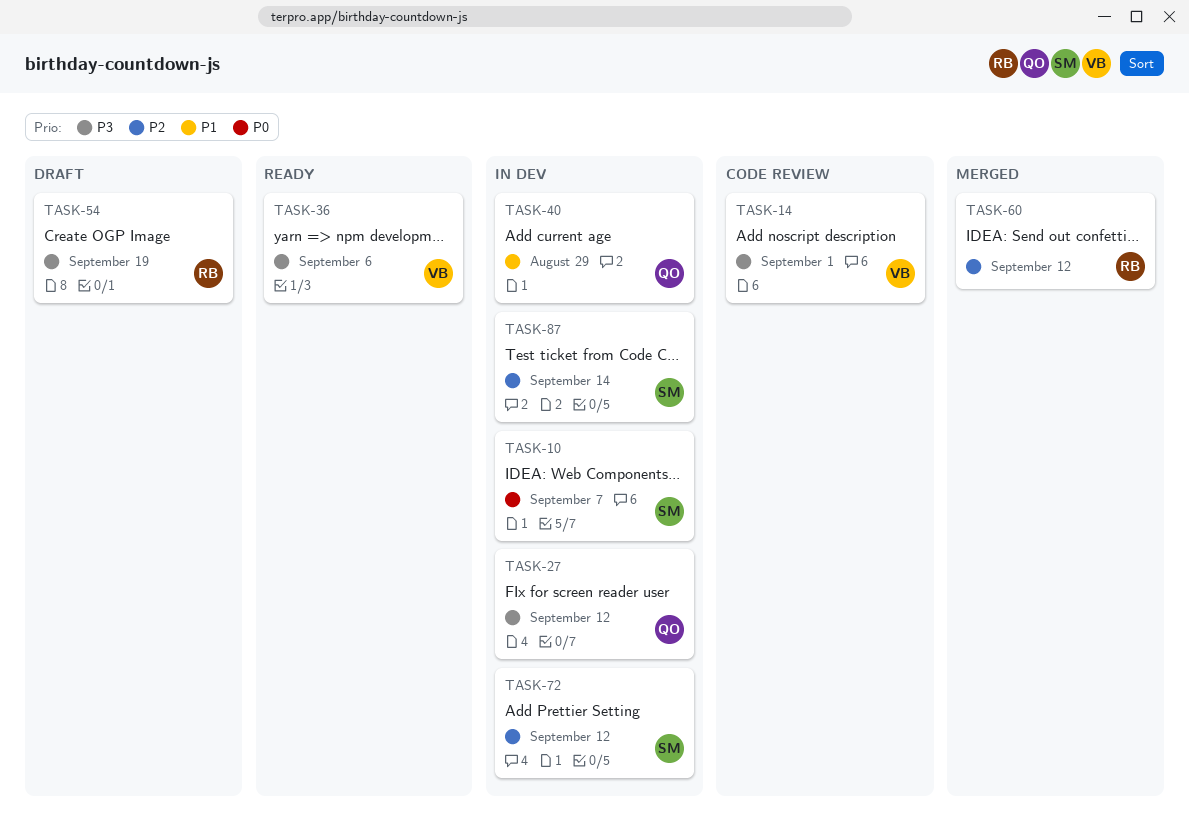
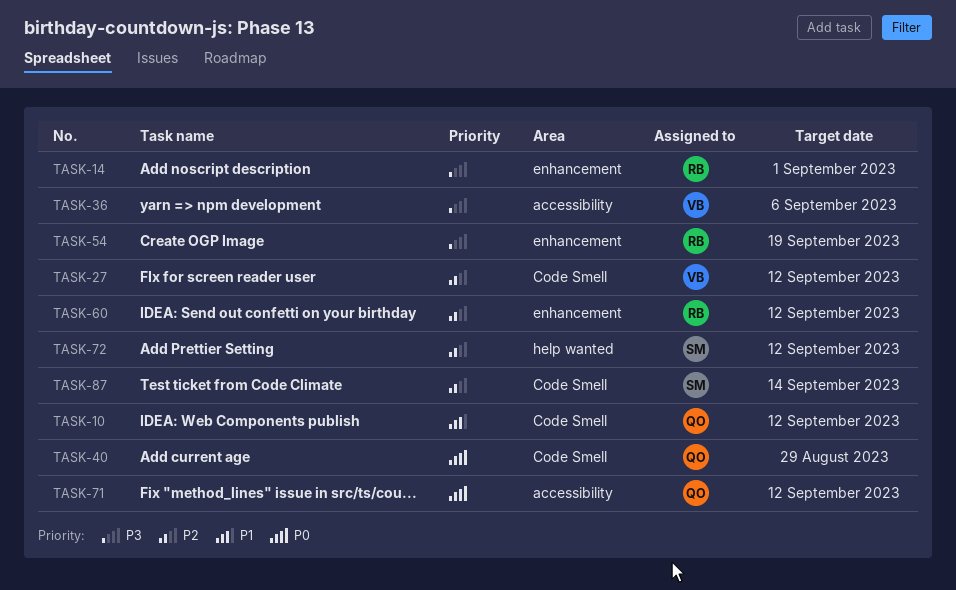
TASK-10, owner: SM -> QO
TASK-10, priority: P0 -> P1
TASK-10, due: Sep 7 -> Sep 12
TASK-14, owner: VB -> RB
TASK-27, owner: QO -> VB
TASK-27, priority: P3 -> P2
TASK-40, priority: P1 -> P0
TASK-71: none -> present

